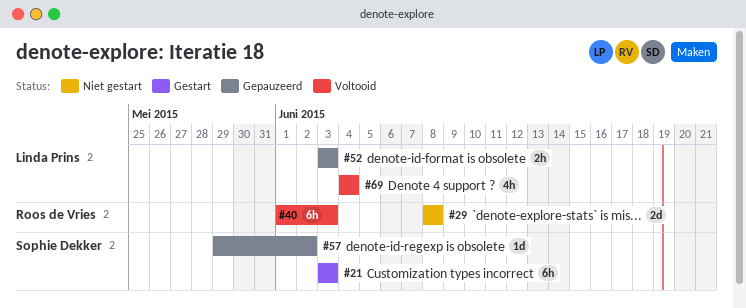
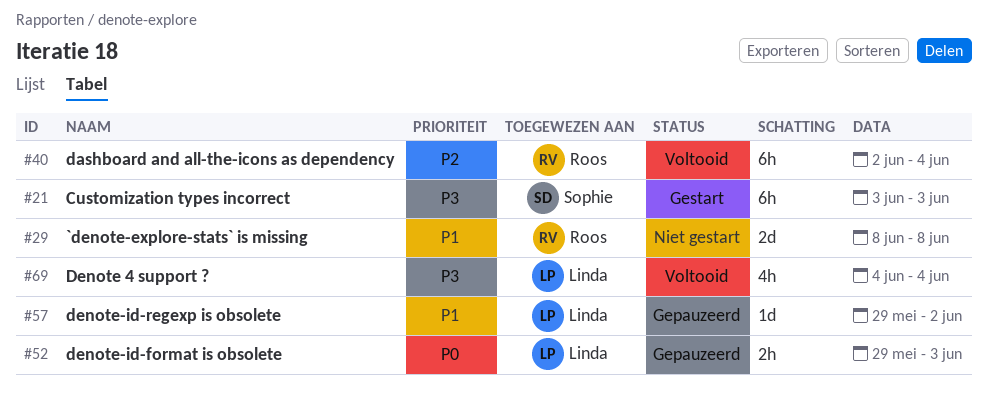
#40, start: Jun 1 -> Jun 2
#40, due: Jun 3 -> Jun 4
#52, start: Jun 3 -> May 29
#57, owner: Sophie Dekker -> Linda Prins

